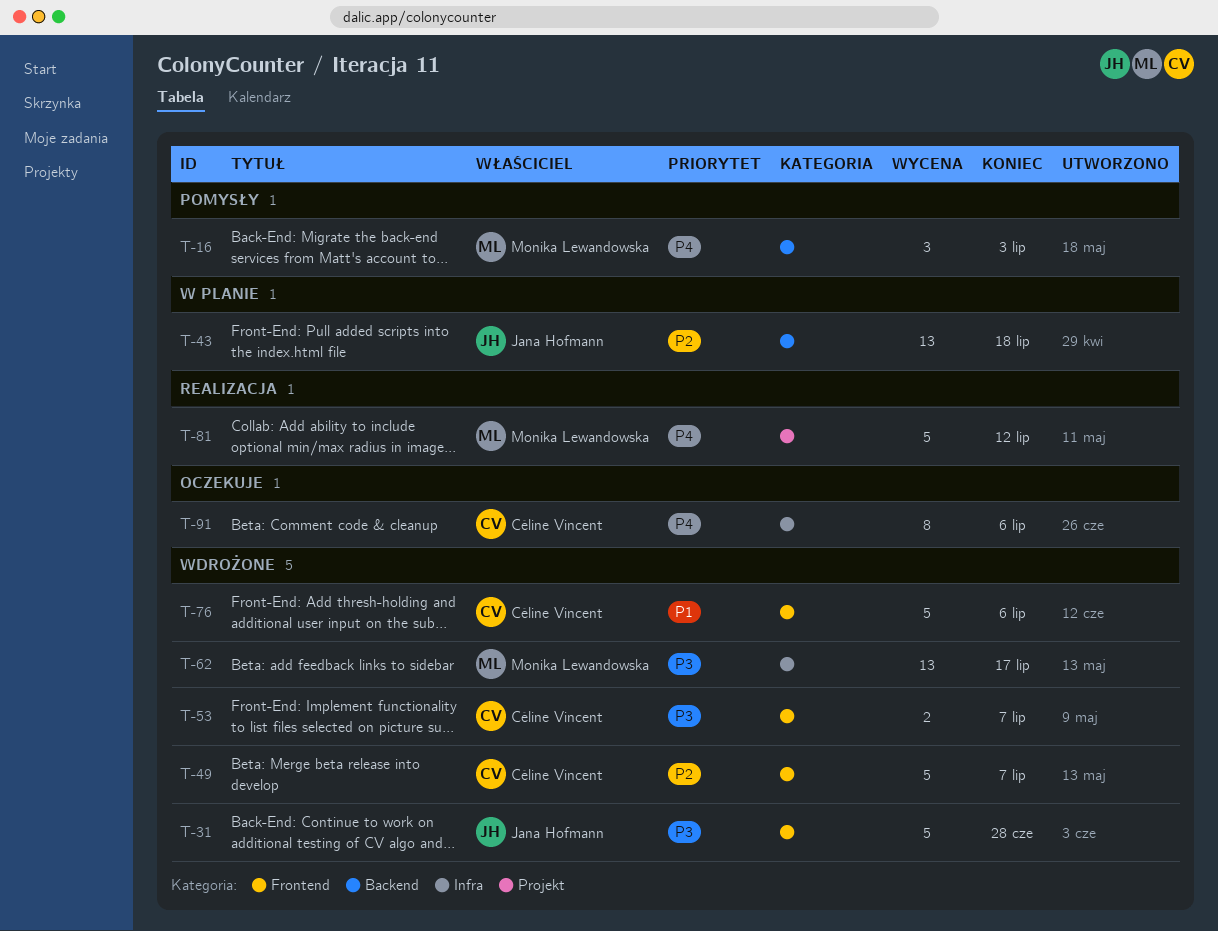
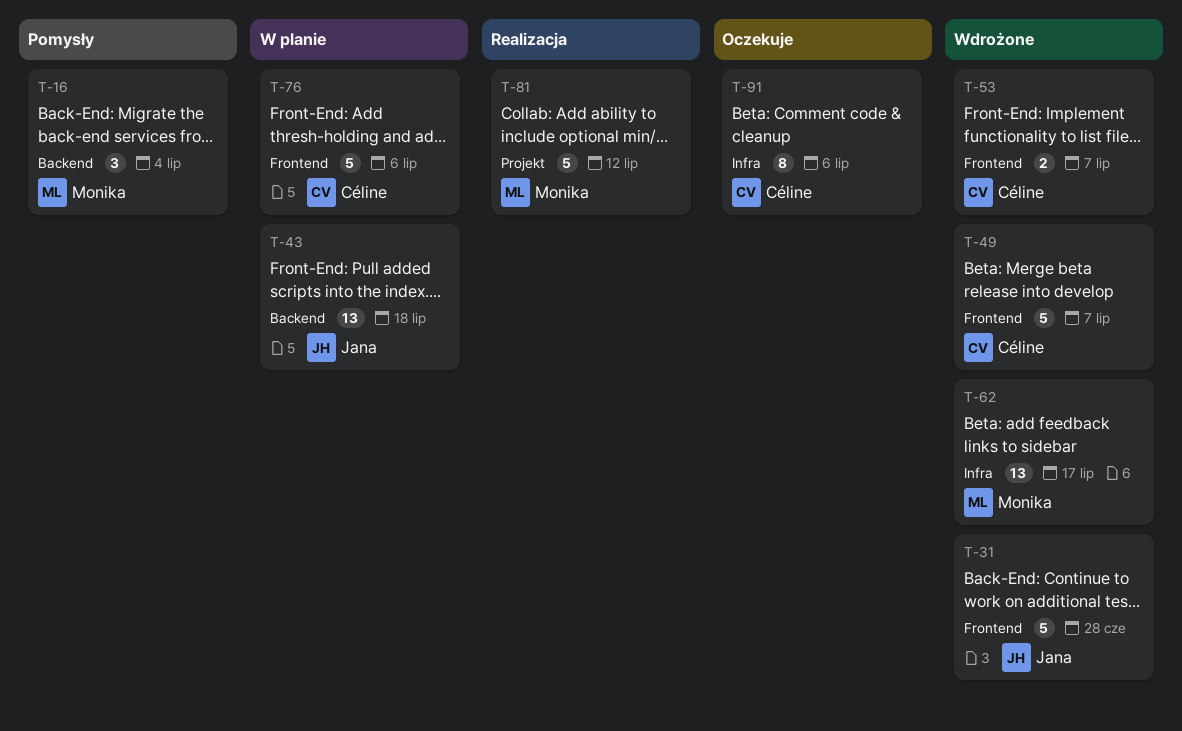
T-16, due: Jul 3 -> Jul 4
T-76, status: Wdrożone -> W planie

